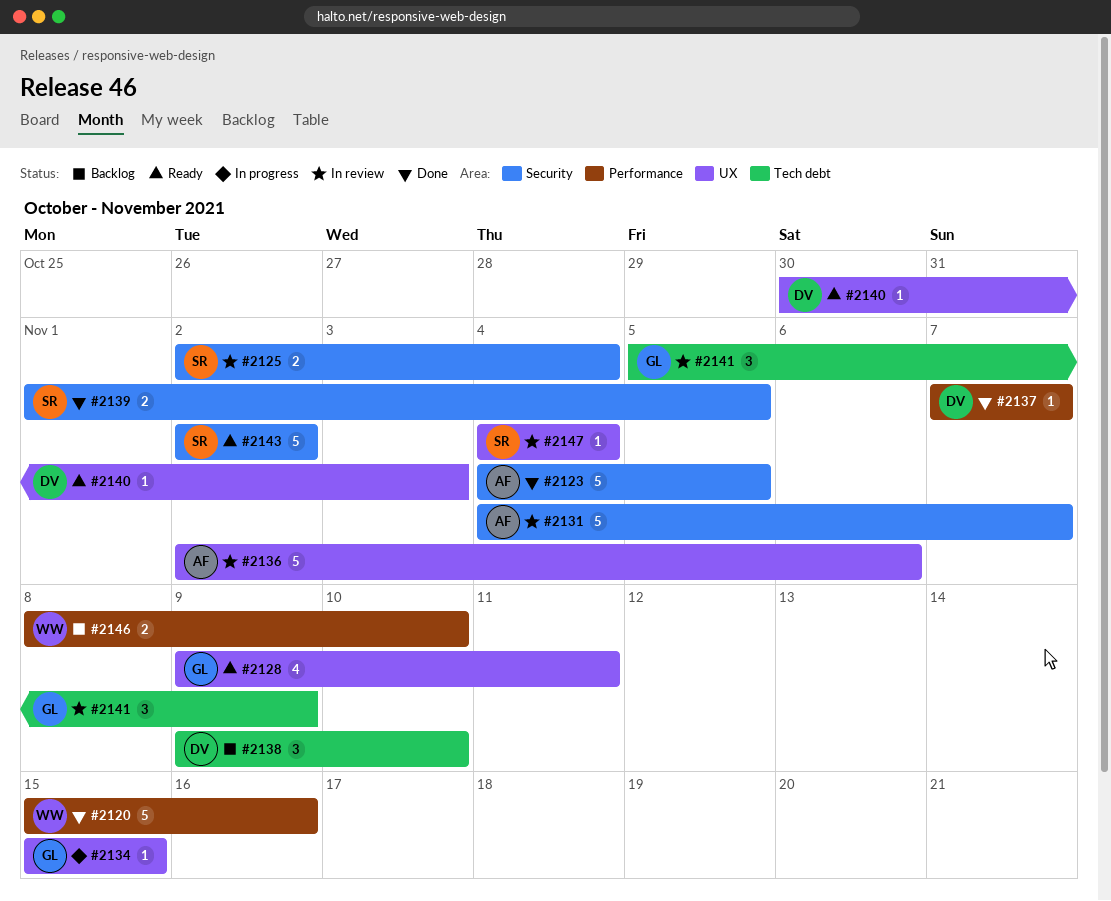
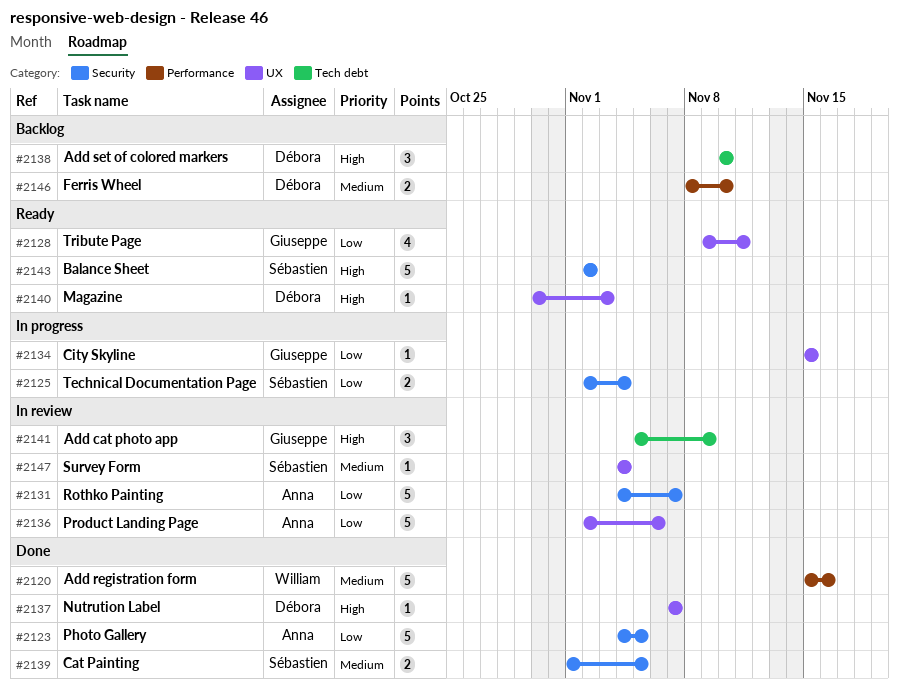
#2125, status: In review -> In progress
#2137, label: Performance -> UX
#2138, start: Nov 9 -> Nov 10
#2146, owner: William -> Débora

